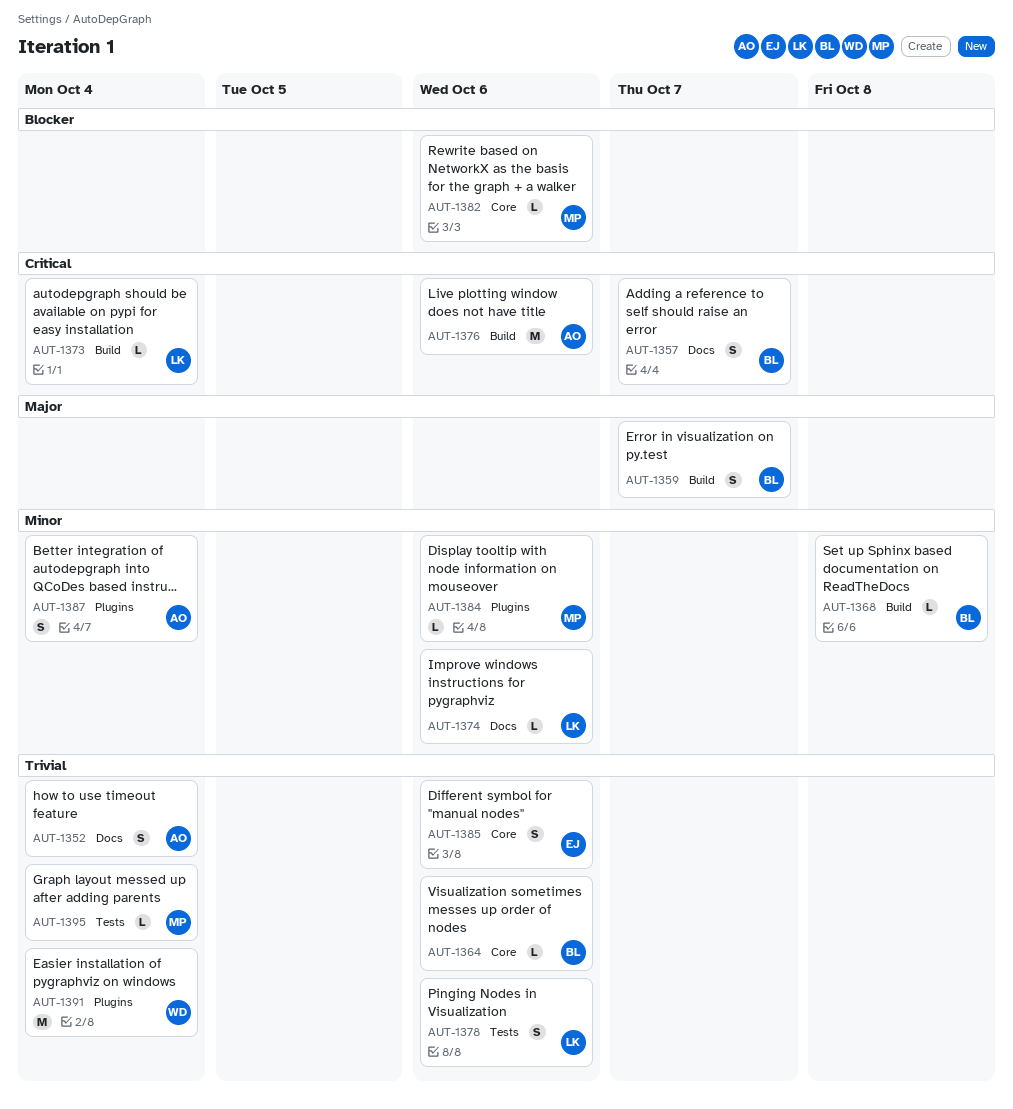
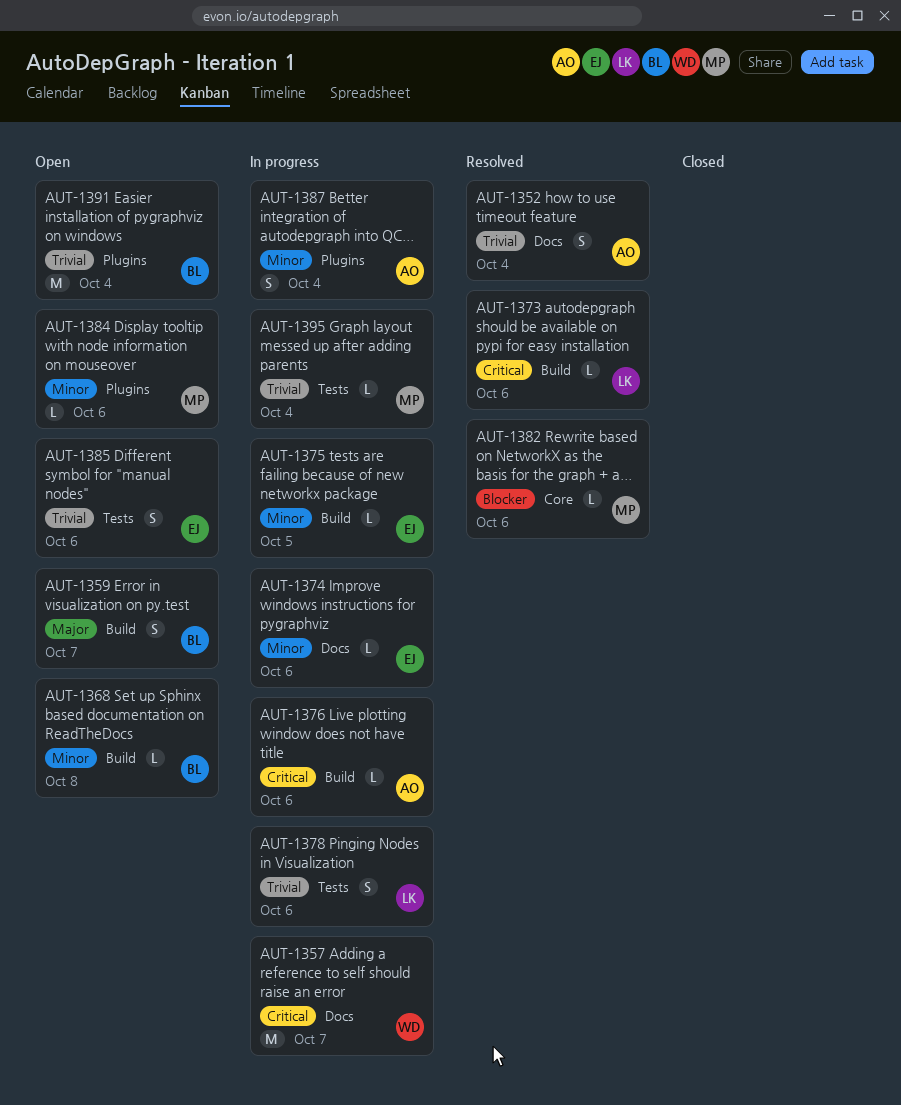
AUT-1357, owner: BL -> WD
AUT-1357, estimate: S -> M
AUT-1364: present -> none
AUT-1373, due: Oct 4 -> Oct 6
AUT-1374, owner: LK -> EJ
AUT-1375: none -> present
AUT-1376, estimate: M -> L
AUT-1385, label: Core -> Tests
AUT-1391, owner: WD -> BL

